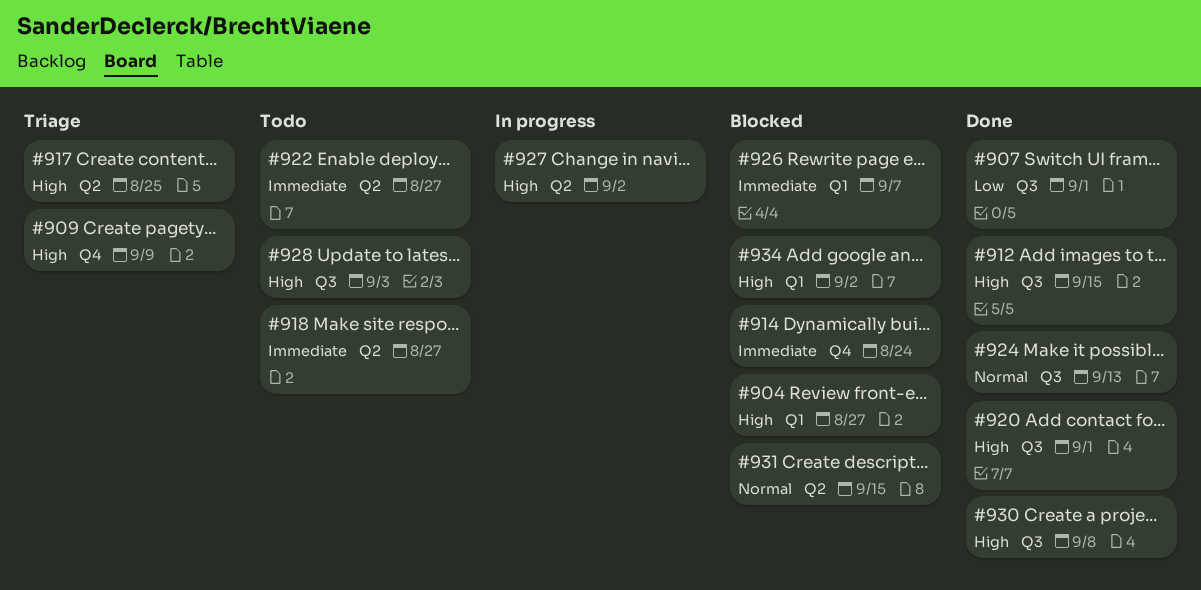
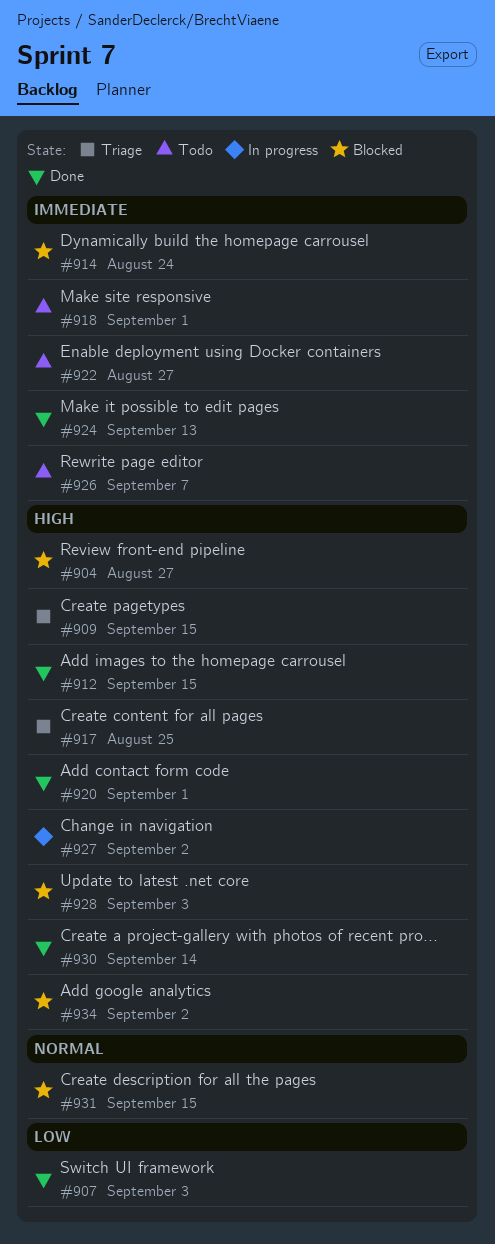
#907, due: Sep 1 -> Sep 3
#909, due: Sep 9 -> Sep 15
#918, due: Aug 27 -> Sep 1
#924, priority: Normal -> Immediate
#926, status: Blocked -> Todo
#928, status: Todo -> Blocked
#930, due: Sep 8 -> Sep 14

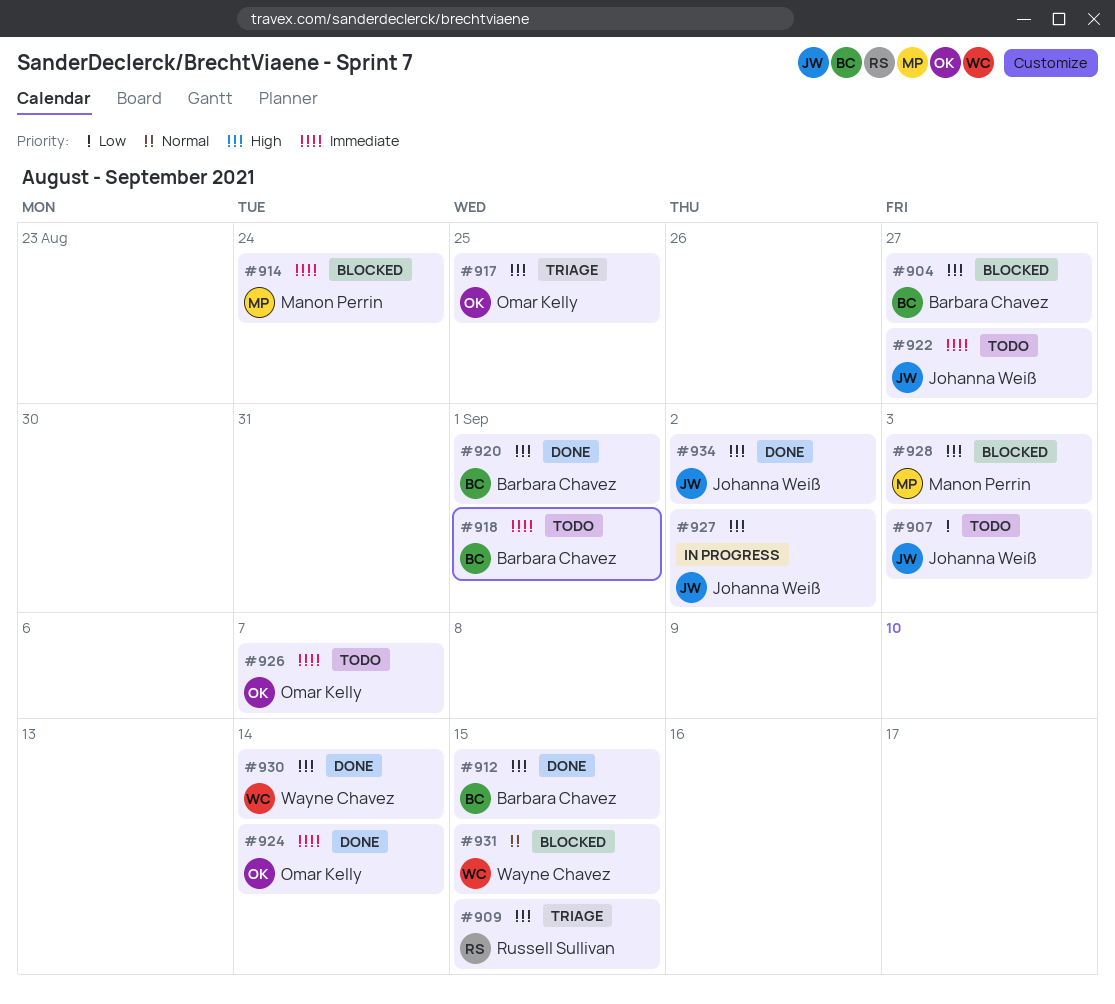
#907, status: Done -> Todo
#924, due: Sep 13 -> Sep 14
#934, status: Blocked -> Done

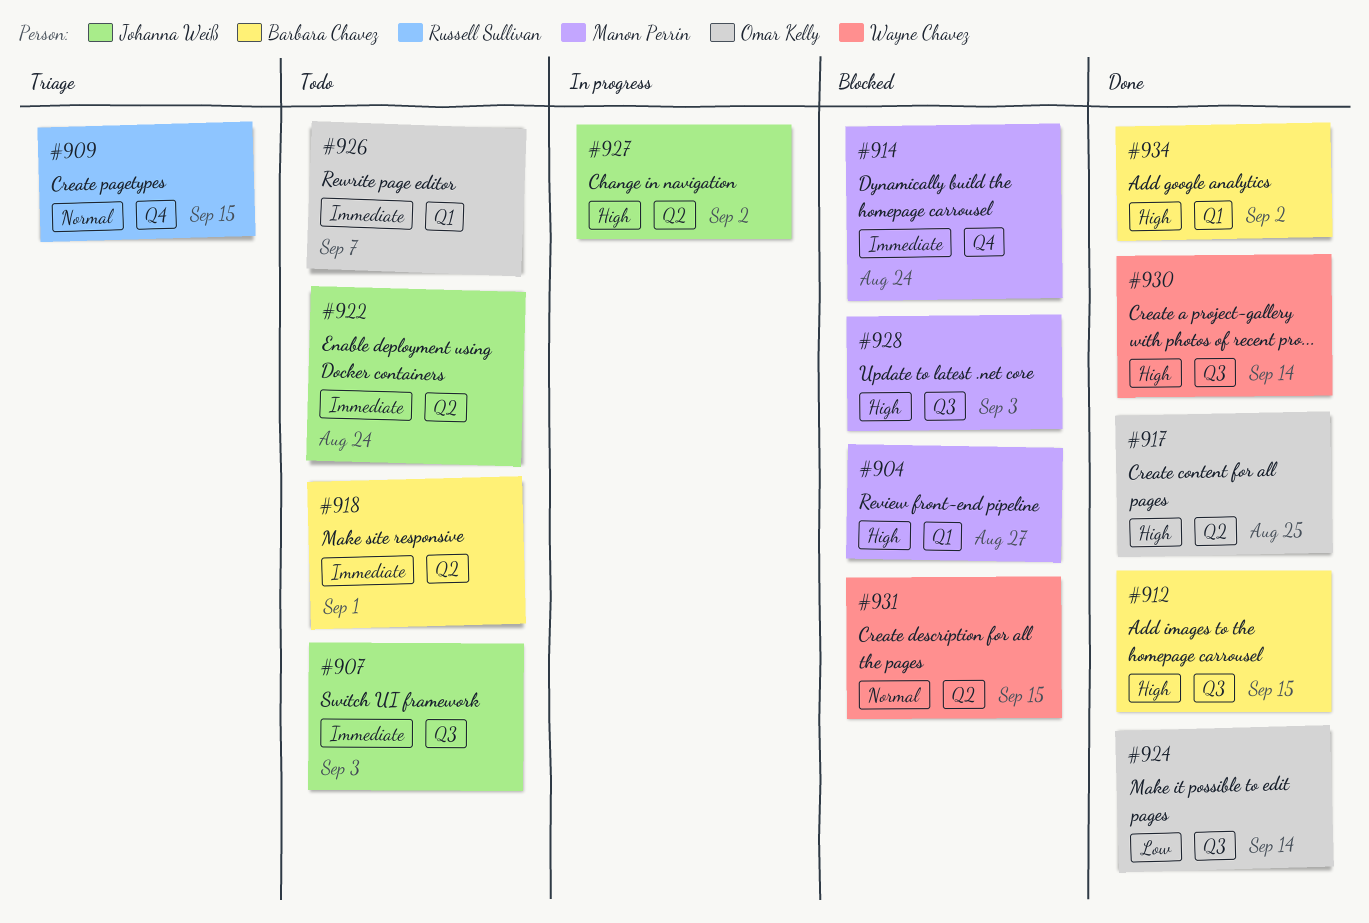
#904, owner: Barbara Chavez -> Manon Perrin
#907, priority: Low -> Immediate
#909, priority: High -> Normal
#917, status: Triage -> Done
#920: present -> none
#922, due: Aug 27 -> Aug 24
#924, priority: Immediate -> Low
#934, owner: Johanna Weiß -> Barbara Chavez

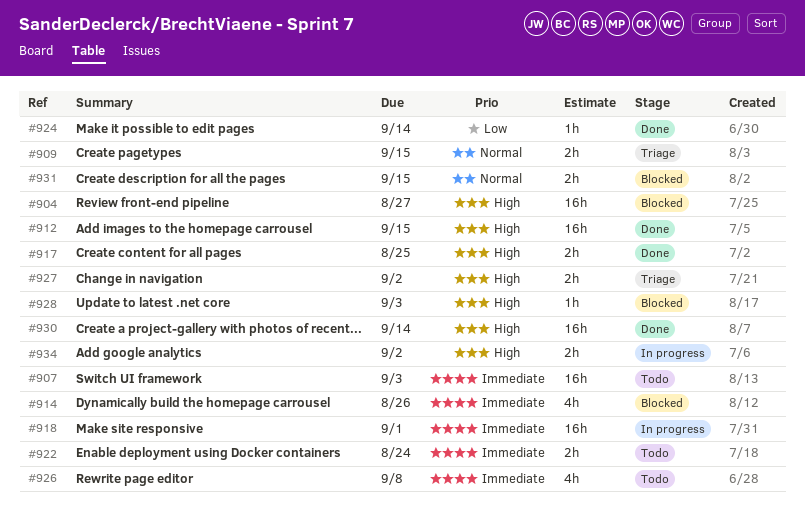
#914, due: Aug 24 -> Aug 26
#918, status: Todo -> In progress
#926, due: Sep 7 -> Sep 8
#927, status: In progress -> Triage
#934, status: Done -> In progress

